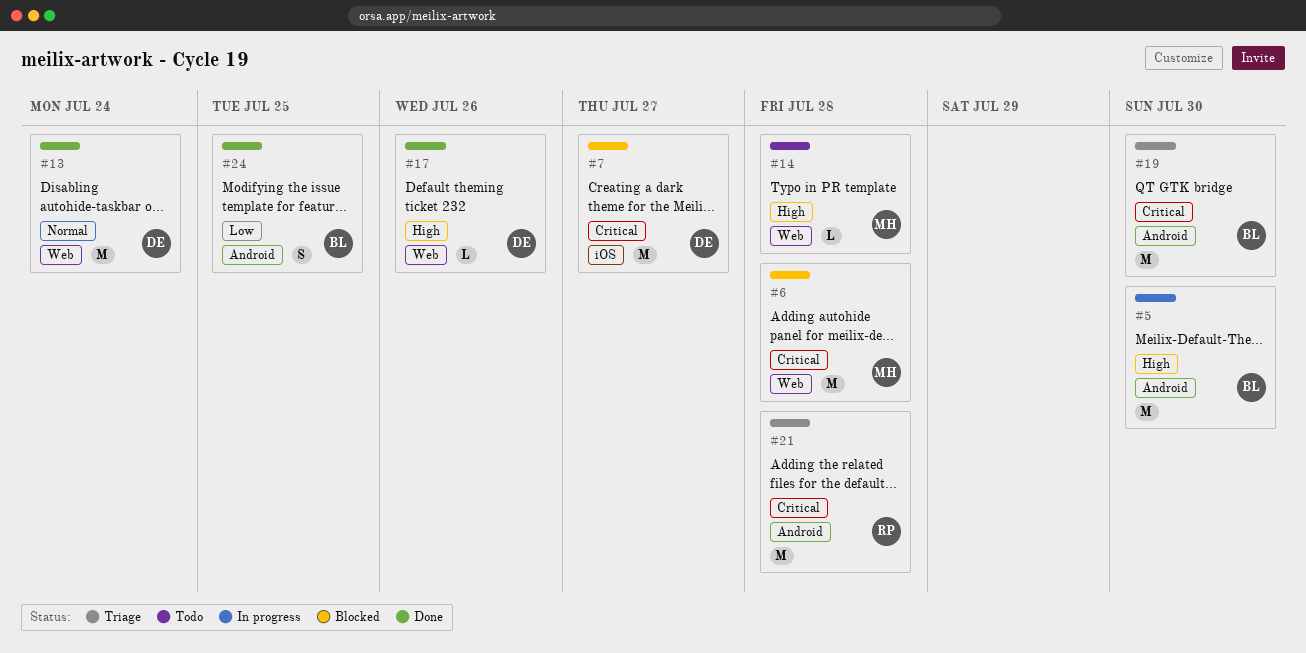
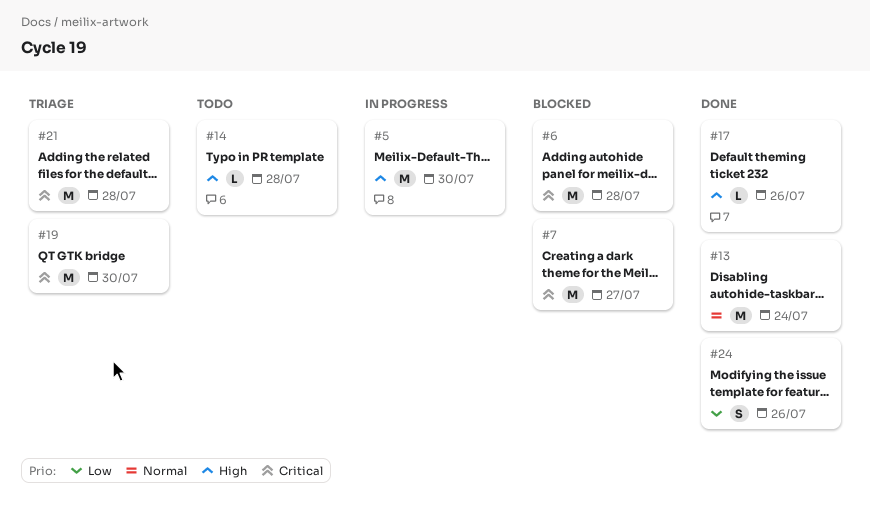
#24, due: Jul 25 -> Jul 26

